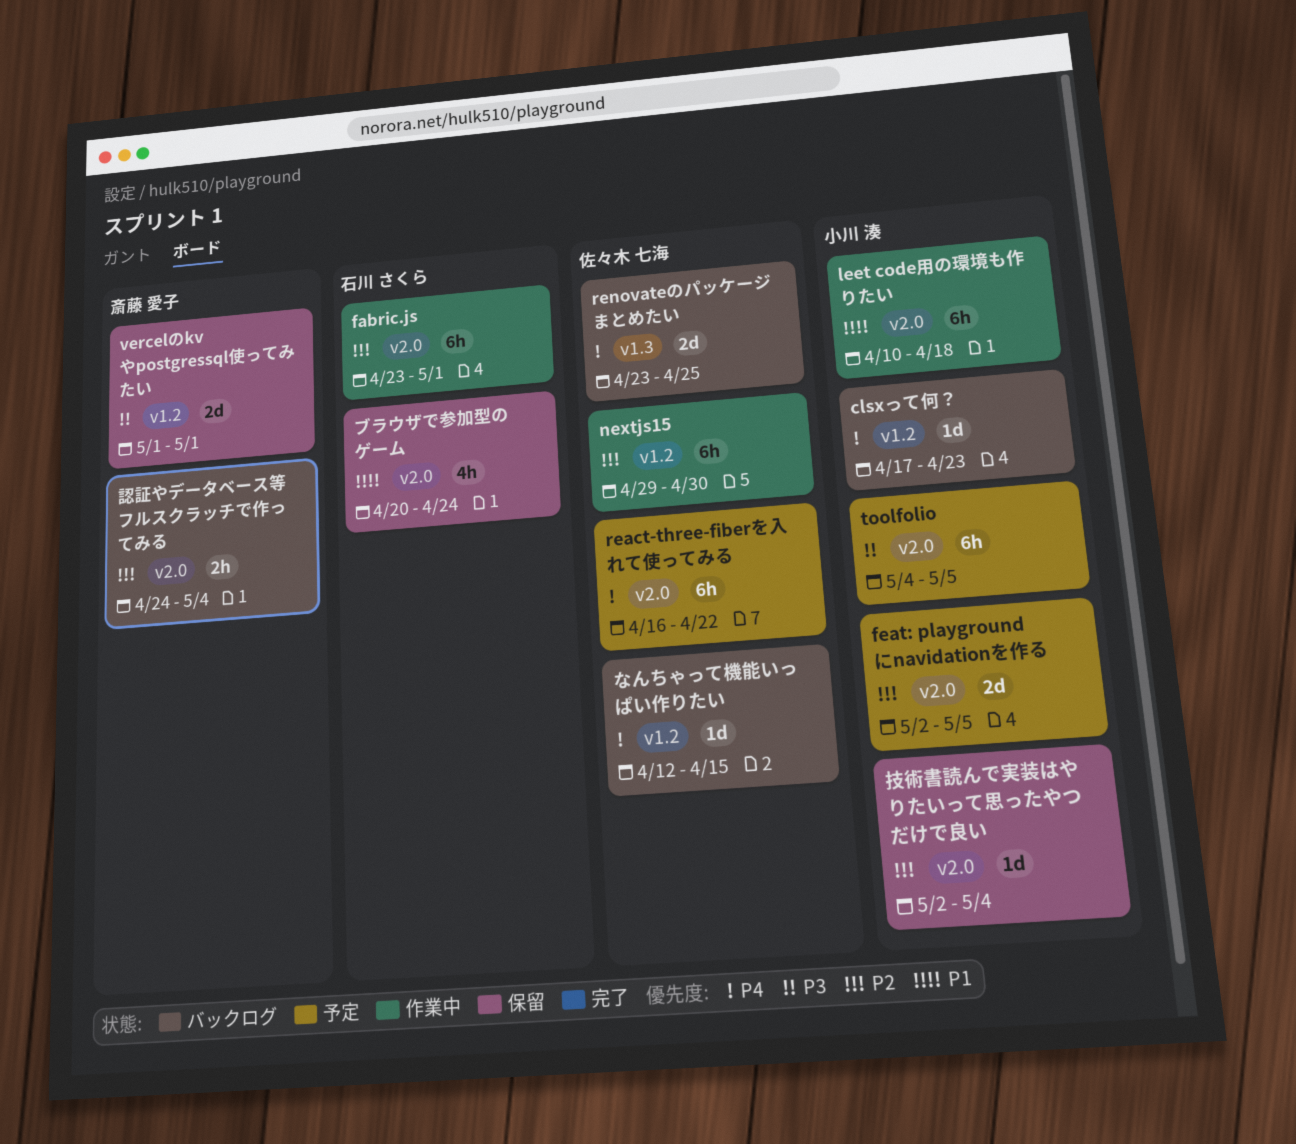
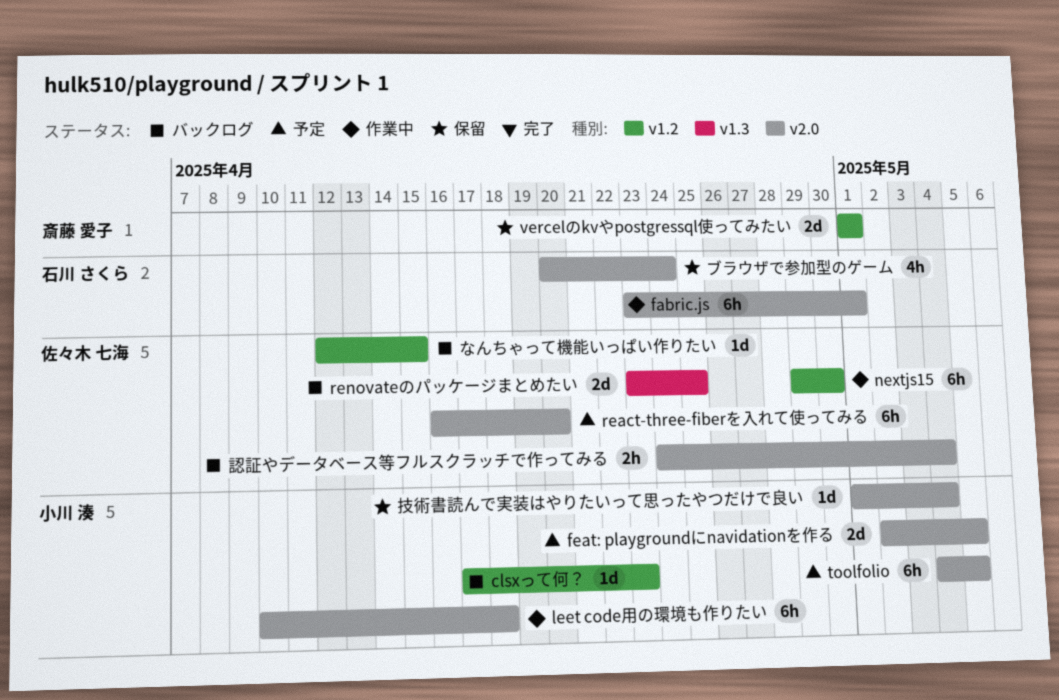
react-three-fiberを入れて使ってみる, due: Apr 22 -> Apr 20
技術書読んで実装はやりたいって思ったやつだけで良い, start: May 2 -> May 1
認証やデータベース等フルスクラッチで作ってみる, owner: 斎藤 愛子 -> 佐々木 七海

